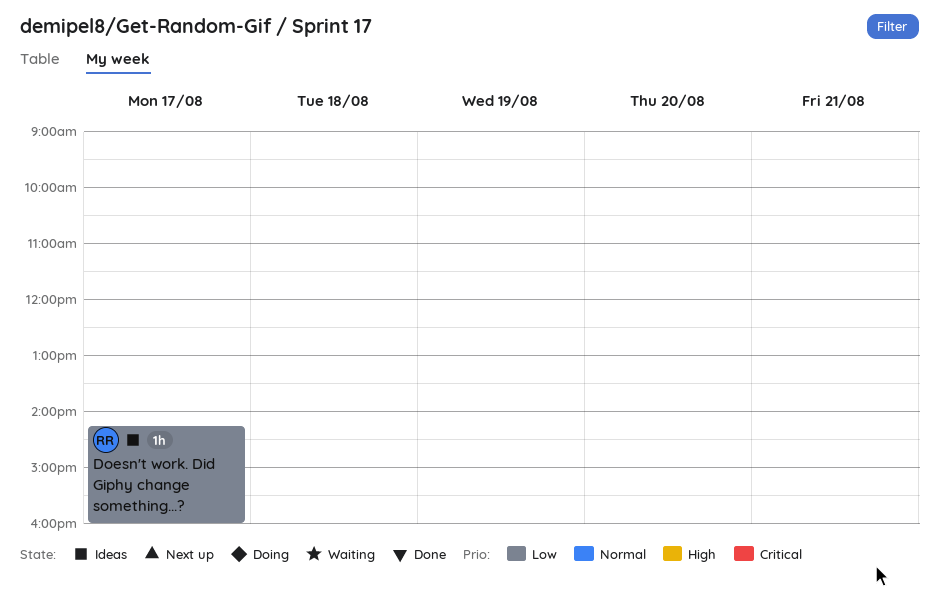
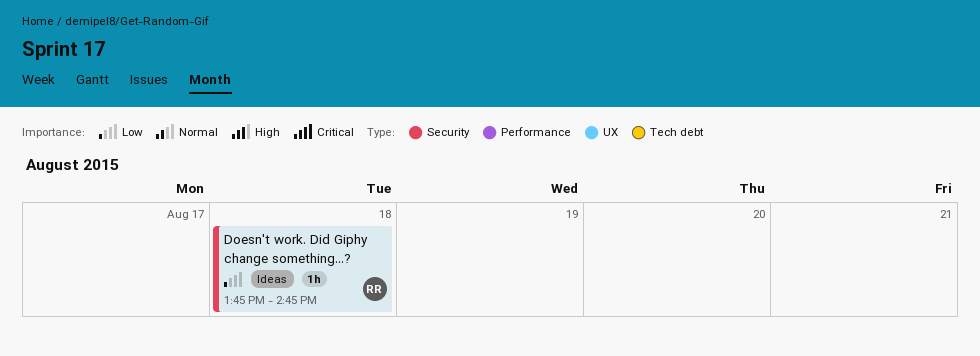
Doesn't work. Did Giphy change something...?, day: Aug 17 -> Aug 18
Doesn't work. Did Giphy change something...?, begins: 14:15 -> 13:45
Doesn't work. Did Giphy change something...?, ends: 16:00 -> 14:45

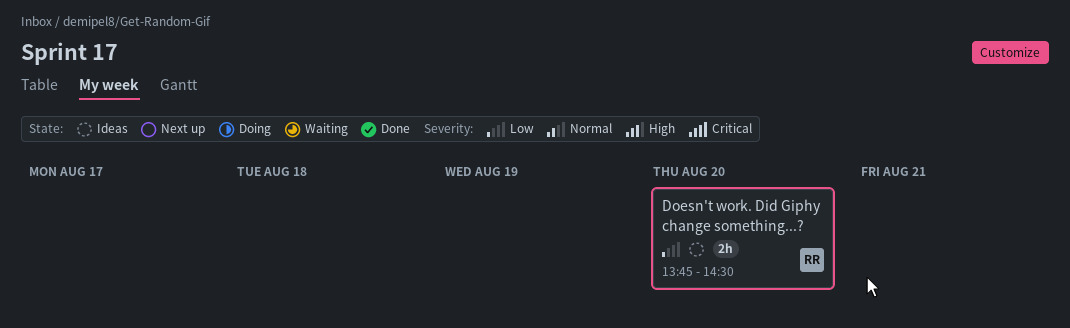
Doesn't work. Did Giphy change something...?, estimate: 1h -> 2h
Doesn't work. Did Giphy change something...?, day: Aug 18 -> Aug 20
Doesn't work. Did Giphy change something...?, ends: 14:45 -> 14:30

